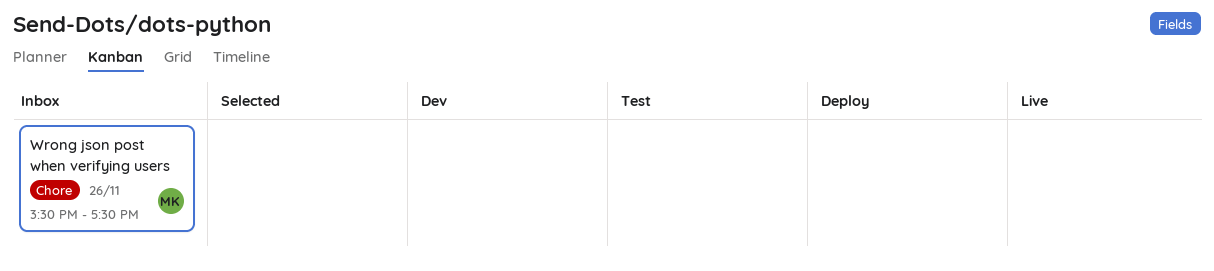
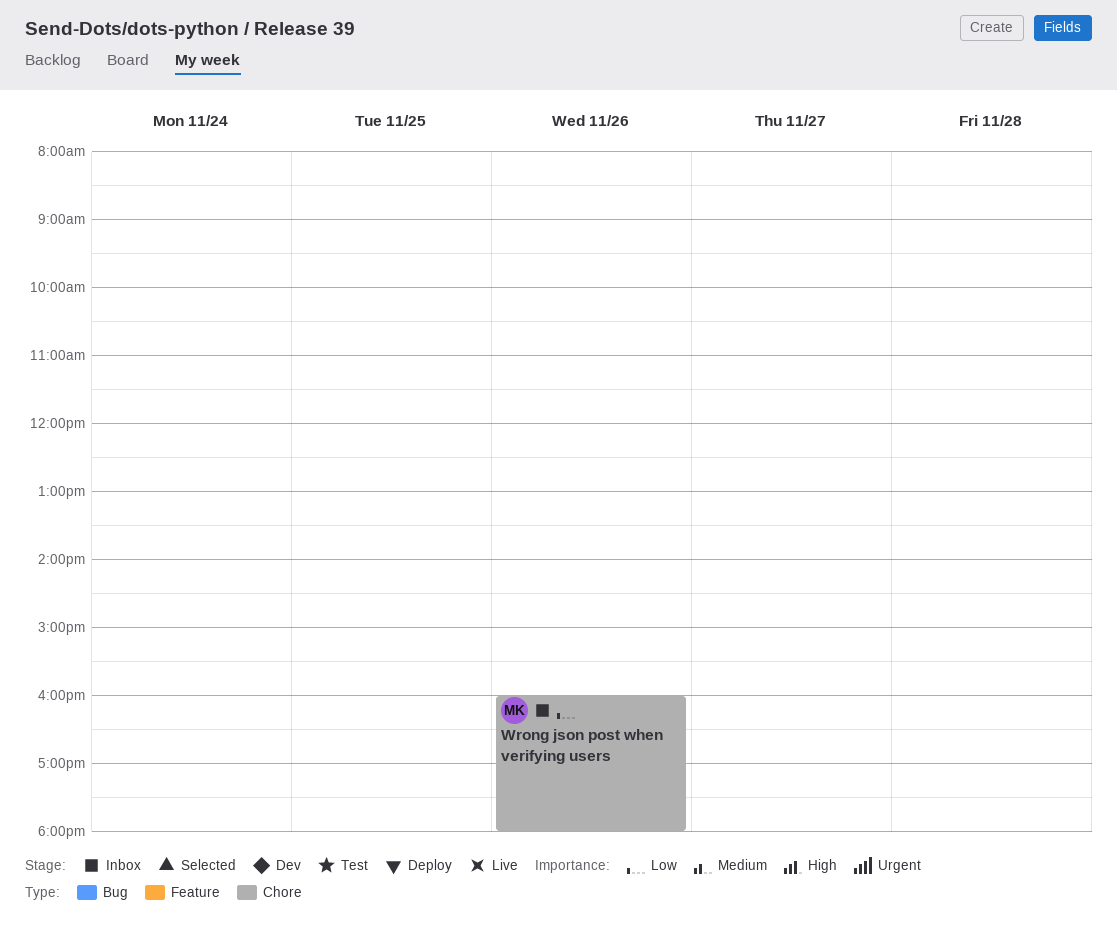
Wrong json post when verifying users, begins: 15:30 -> 16:00
Wrong json post when verifying users, ends: 17:30 -> 18:00

